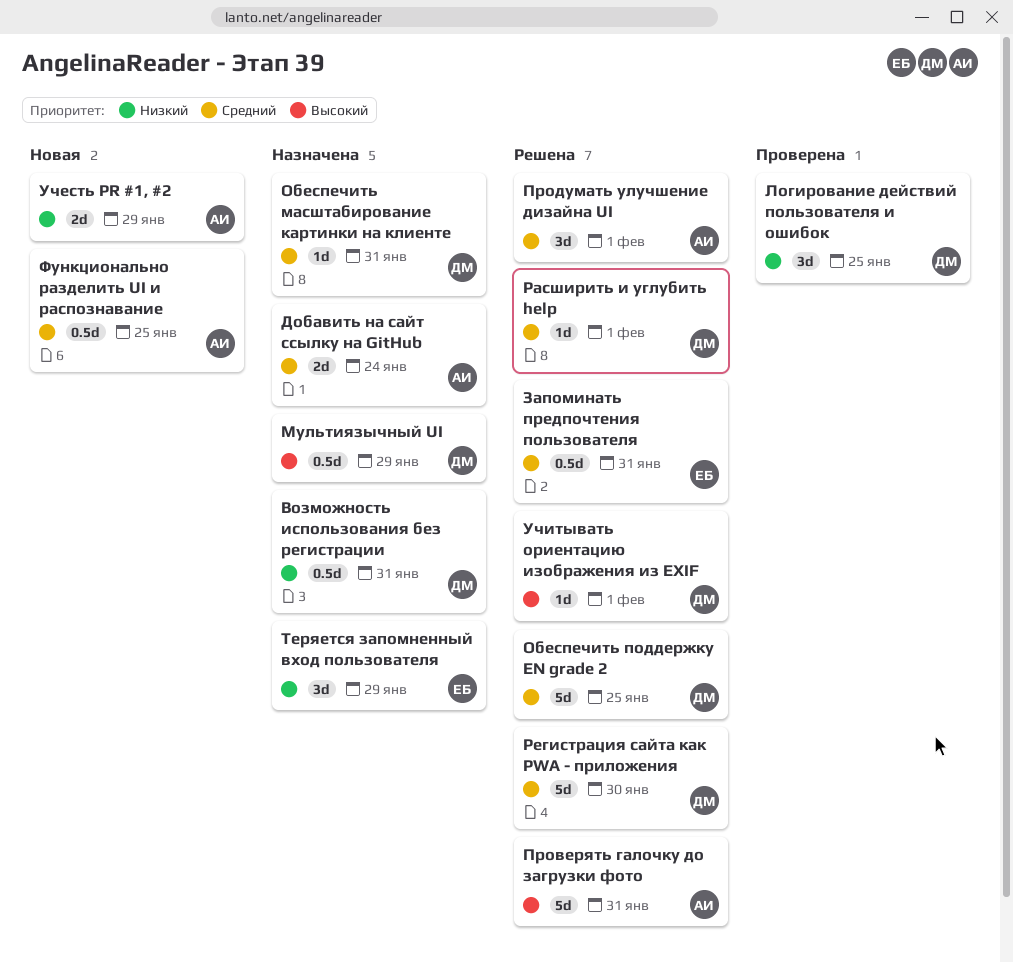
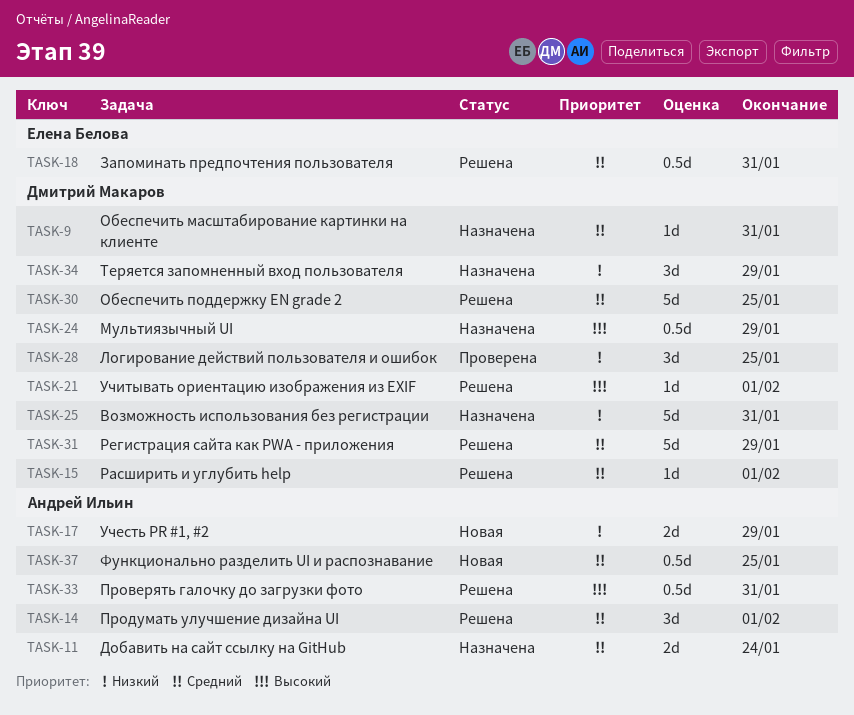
Возможность использования без регистрации, estimate: 0.5d -> 5d
Проверять галочку до загрузки фото, estimate: 5d -> 0.5d
Регистрация сайта как PWA - приложения, due: Jan 30 -> Jan 29
Теряется запомненный вход пользователя, owner: Елена Белова -> Дмитрий Макаров

